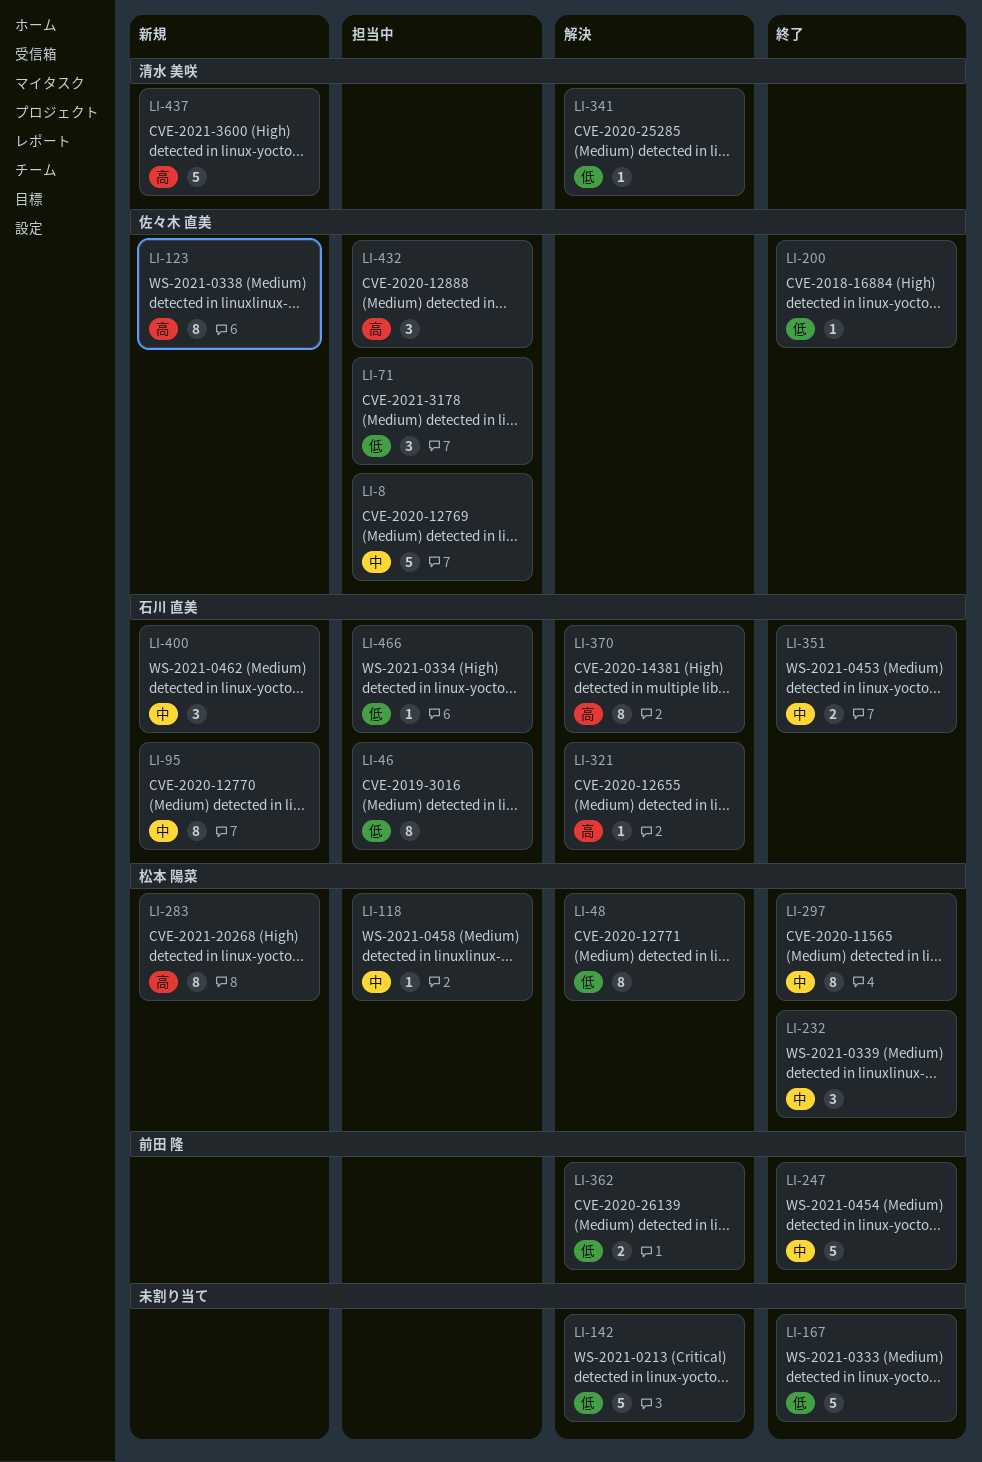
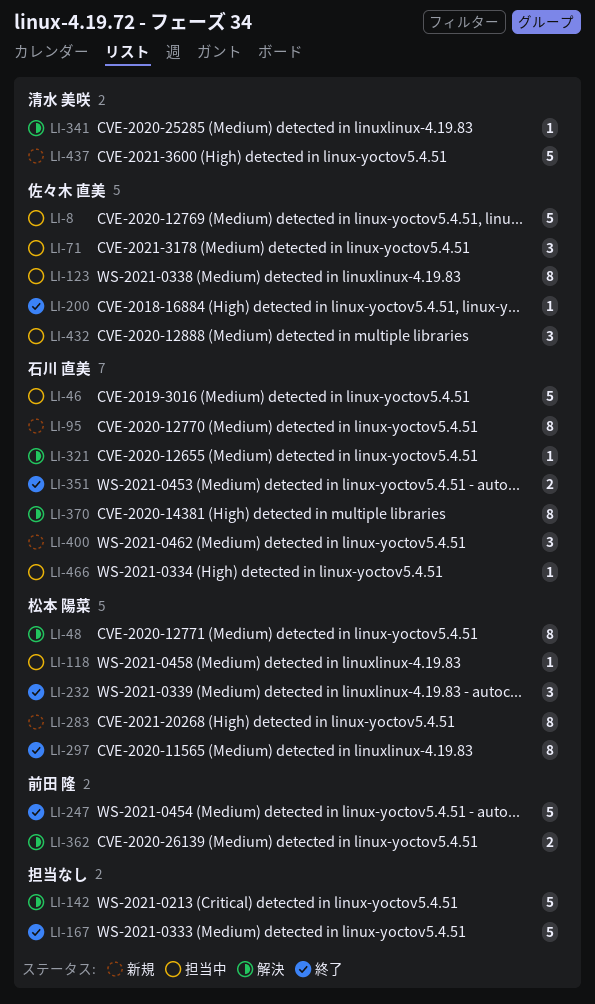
LI-46, estimate: 8 -> 5
LI-123, status: 新規 -> 担当中

